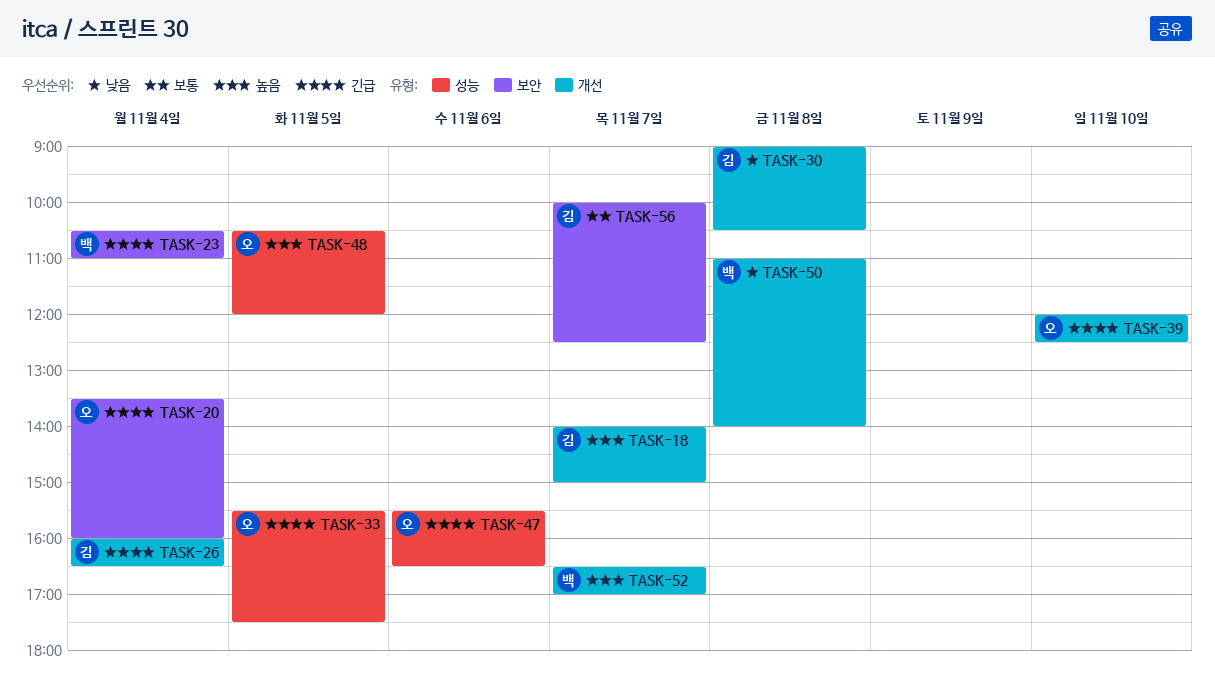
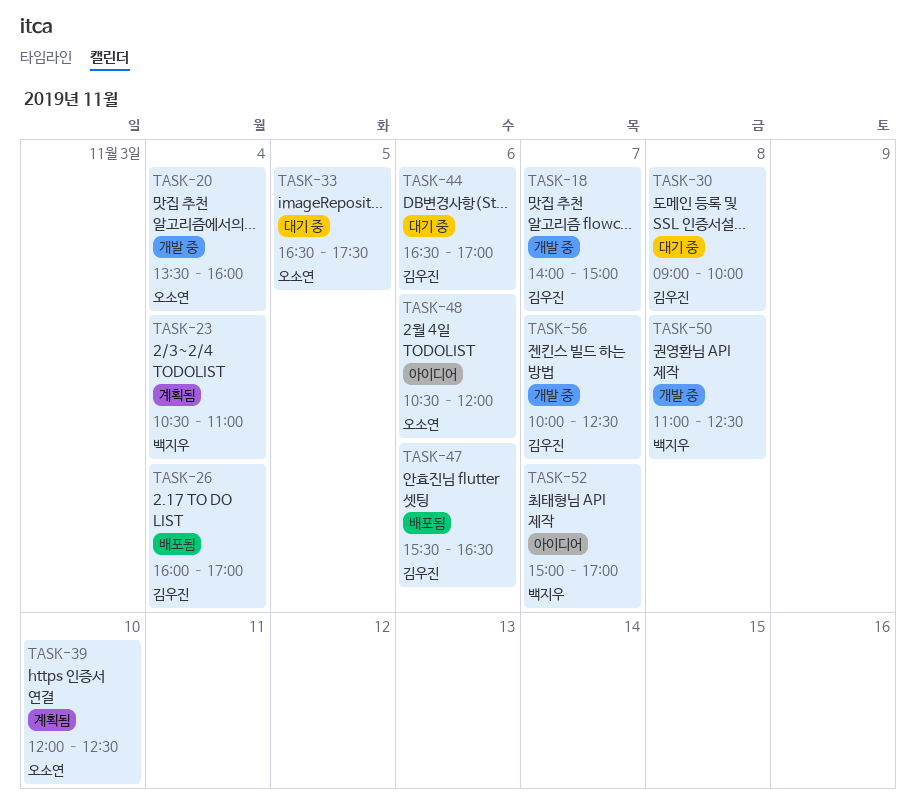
TASK-26, ends: 16:30 -> 17:00
TASK-30, ends: 10:30 -> 10:00
TASK-33, begins: 15:30 -> 16:30
TASK-44: none -> present
TASK-47, owner: 오소연 -> 김우진
TASK-48, day: Nov 5 -> Nov 6
TASK-50, ends: 14:00 -> 12:30
TASK-52, begins: 16:30 -> 15:00

